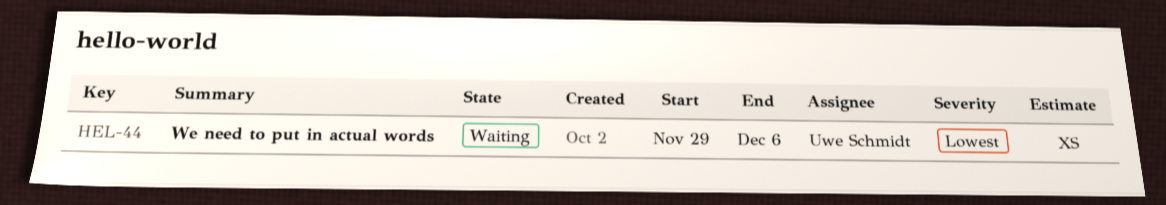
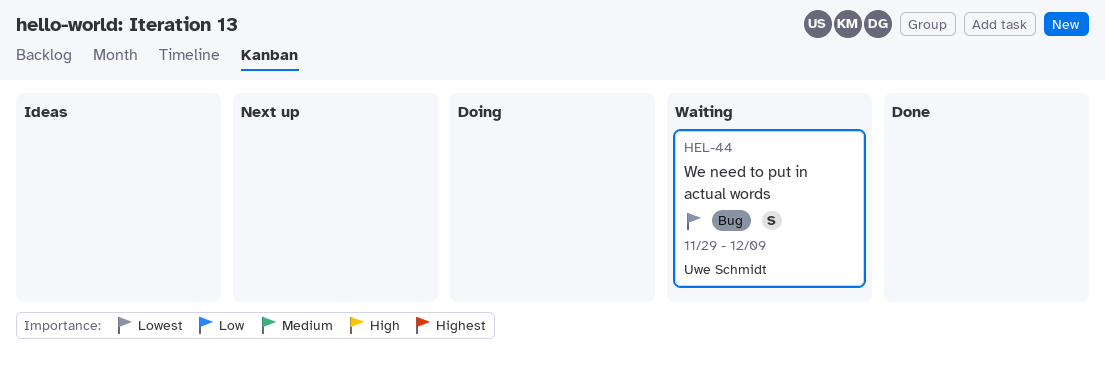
HEL-44, estimate: XS -> S
HEL-44, due: Dec 6 -> Dec 9

